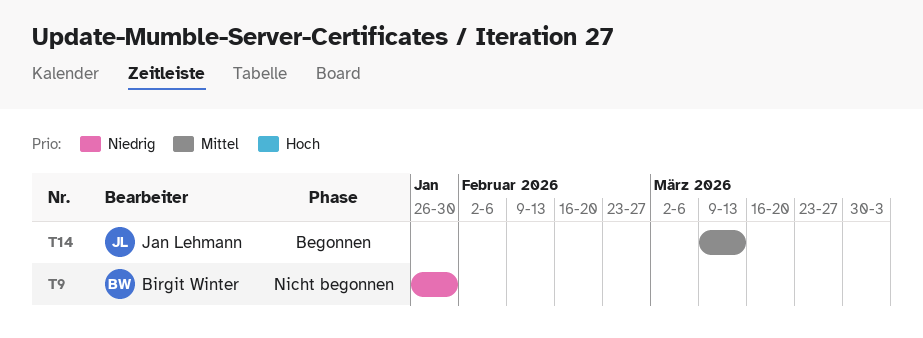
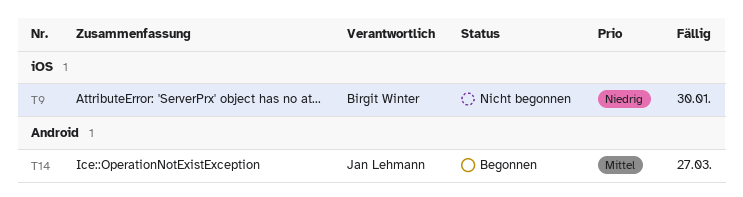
T14, due: Mar 13 -> Mar 27

